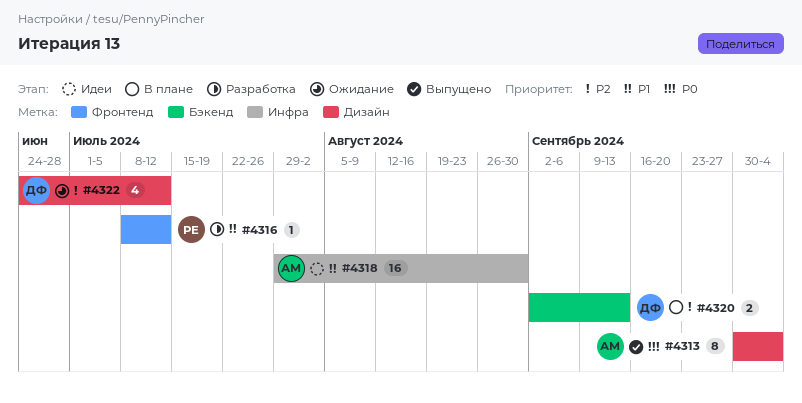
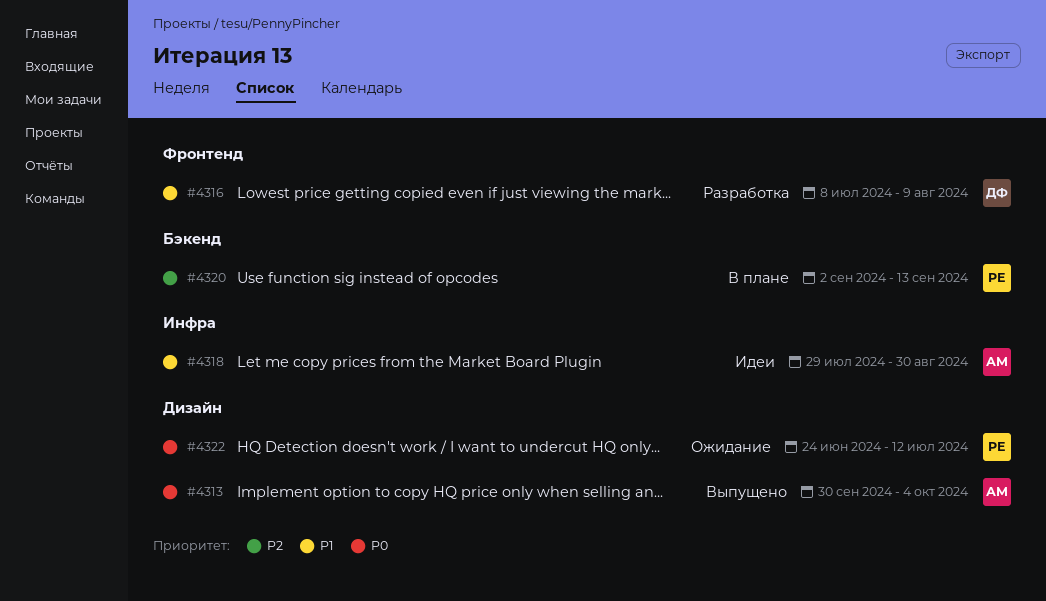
#4316, owner: РЕ -> ДФ
#4316, due: Jul 12 -> Aug 9
#4320, owner: ДФ -> РЕ
#4322, owner: ДФ -> РЕ
#4322, priority: P2 -> P0

